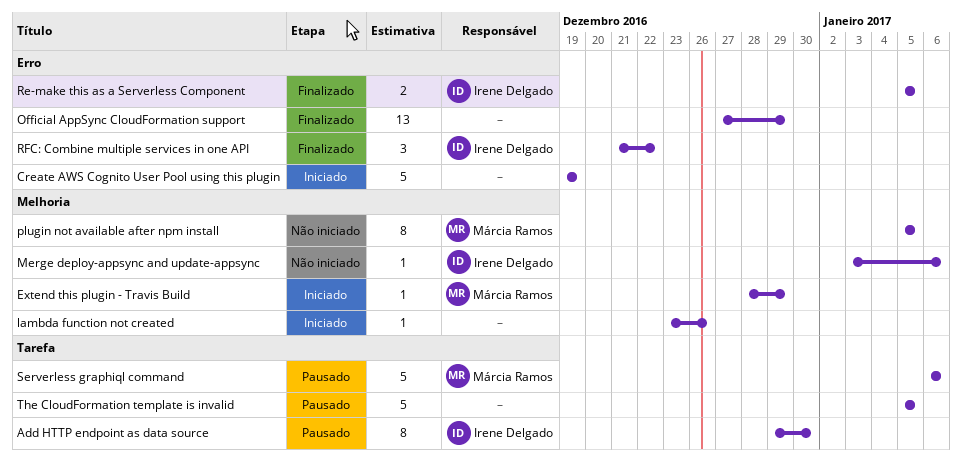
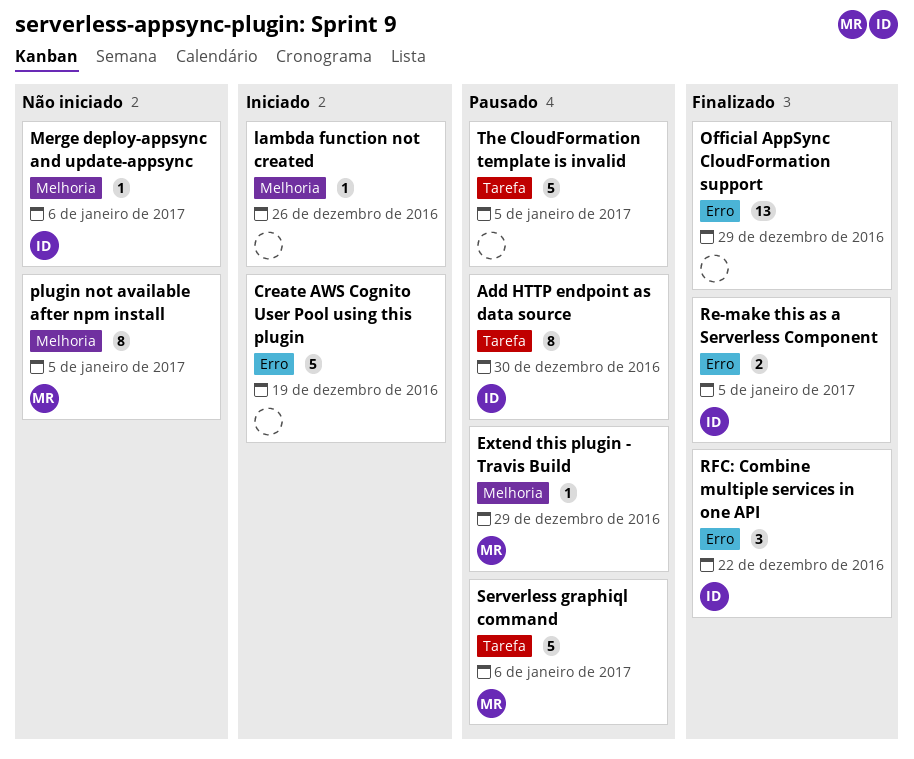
Extend this plugin - Travis Build, status: Iniciado -> Pausado

